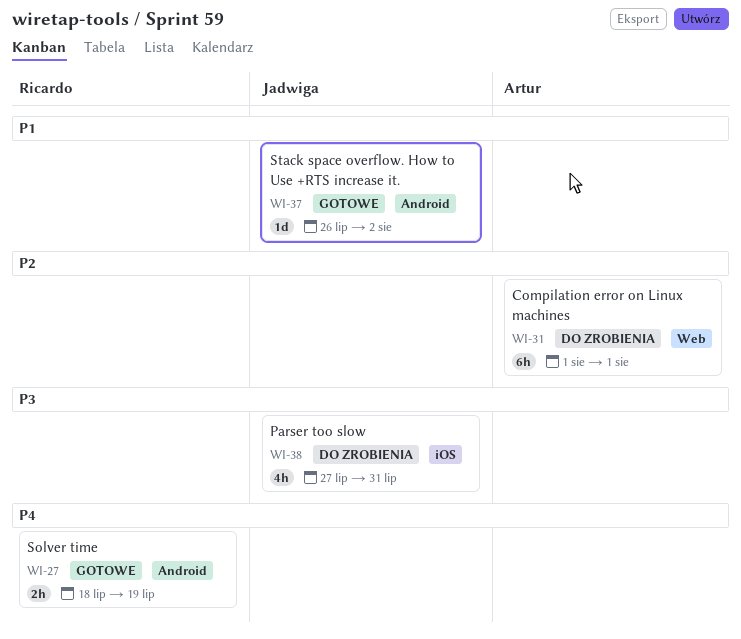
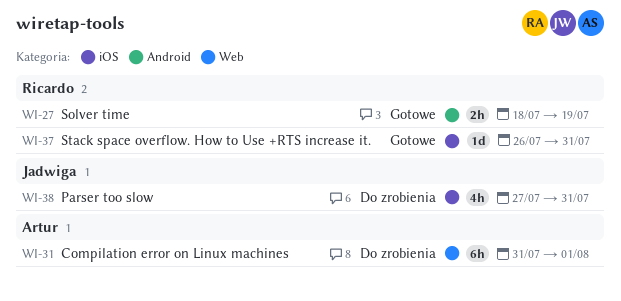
WI-31, start: Aug 1 -> Jul 31
WI-37, owner: Jadwiga -> Ricardo
WI-37, label: Android -> iOS
WI-37, due: Aug 2 -> Jul 31

